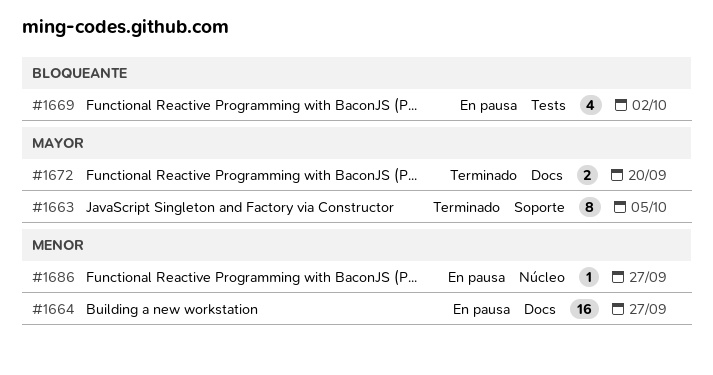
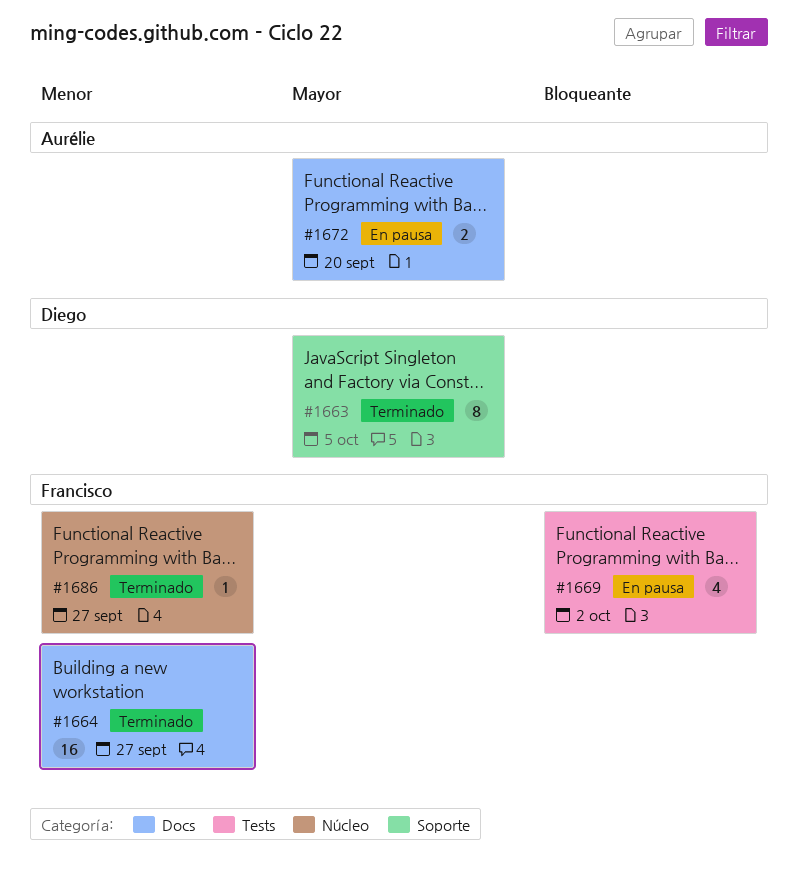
#1664, status: En pausa -> Terminado
#1672, status: Terminado -> En pausa
#1686, status: En pausa -> Terminado

